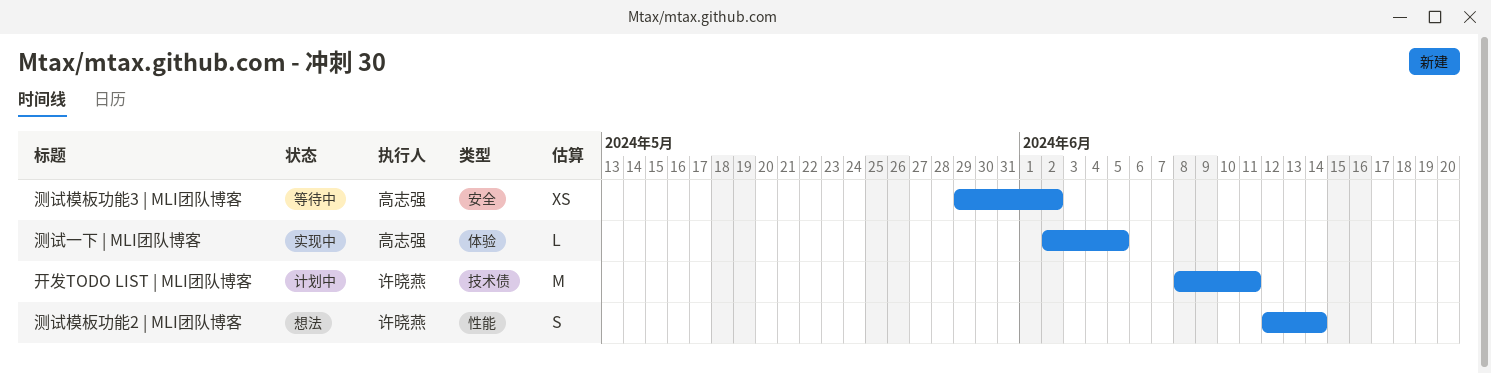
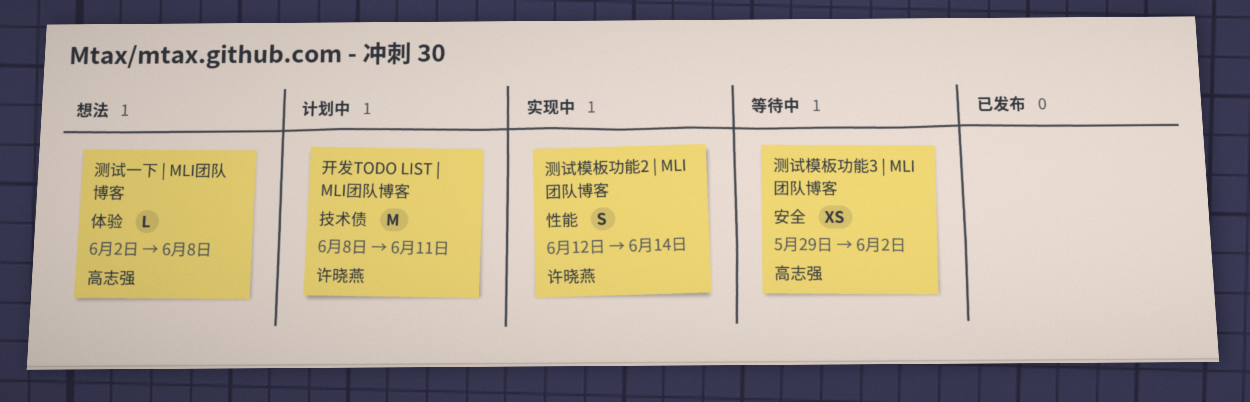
测试一下 | MLI团队博客, status: 实现中 -> 想法
测试一下 | MLI团队博客, due: Jun 5 -> Jun 8
测试模板功能2 | MLI团队博客, status: 想法 -> 实现中

